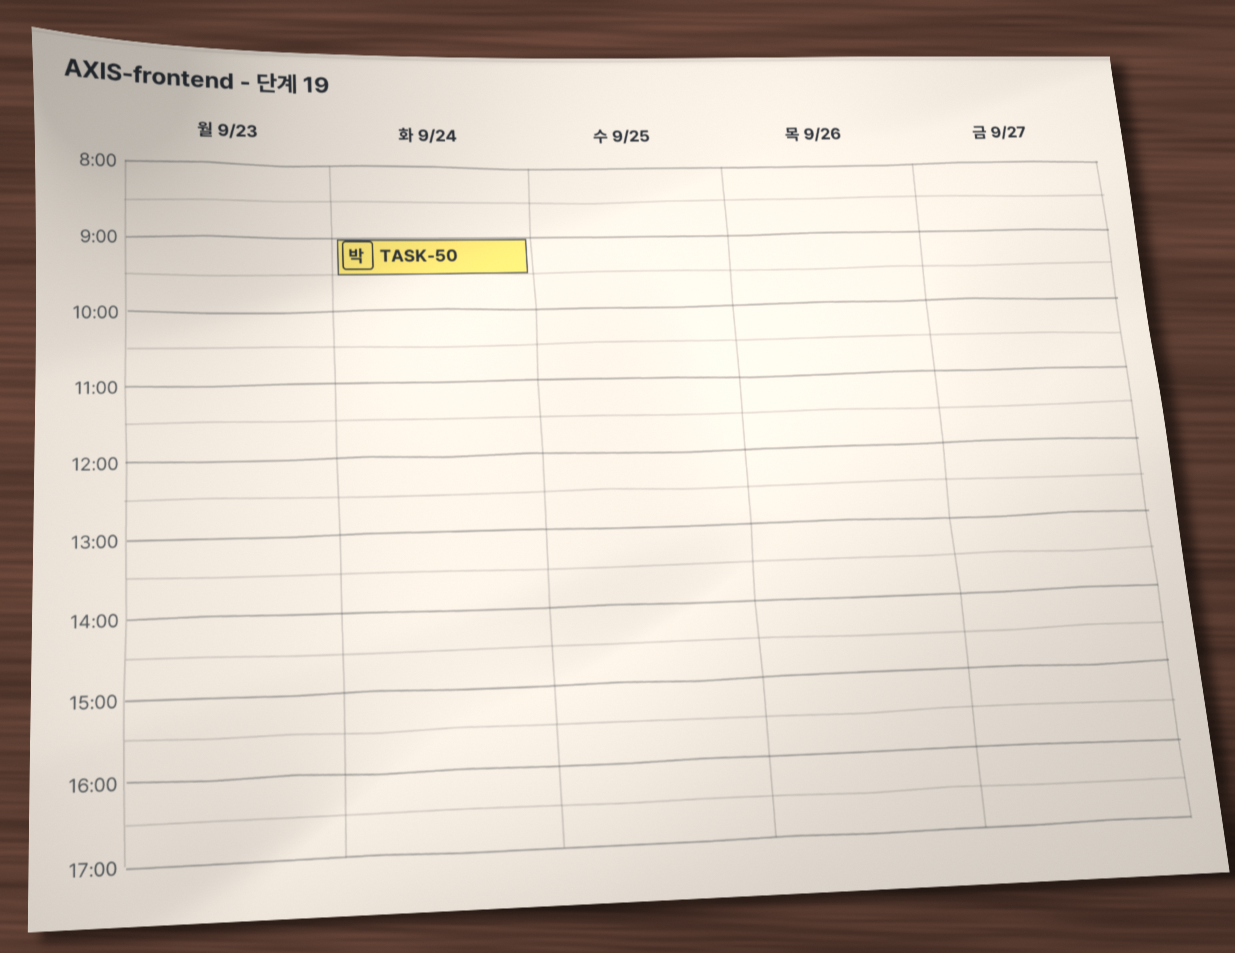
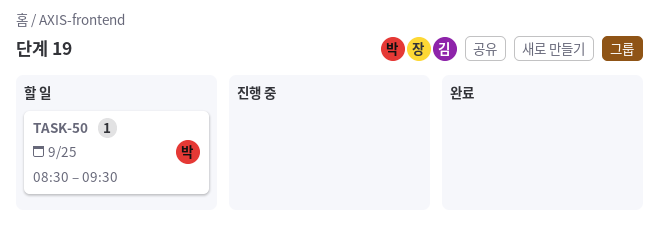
TASK-50, day: Sep 24 -> Sep 25
TASK-50, begins: 09:00 -> 08:30

